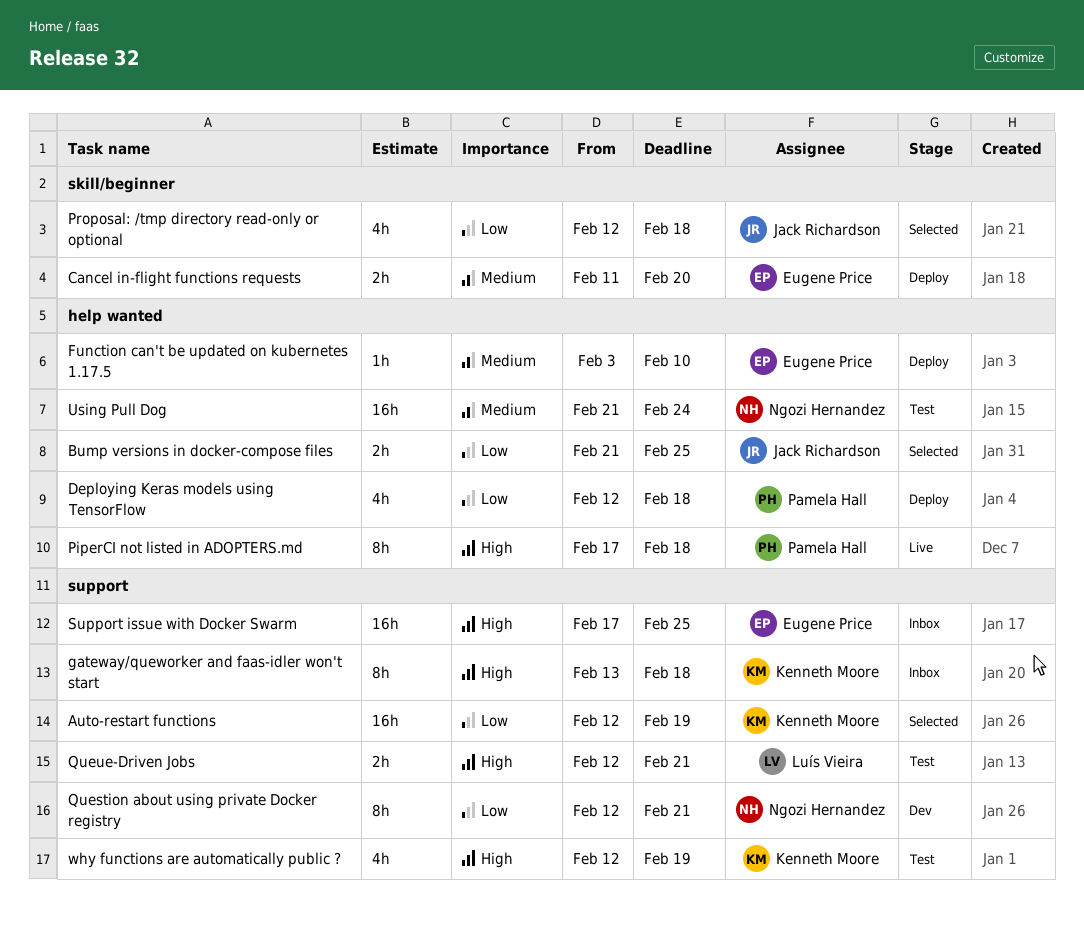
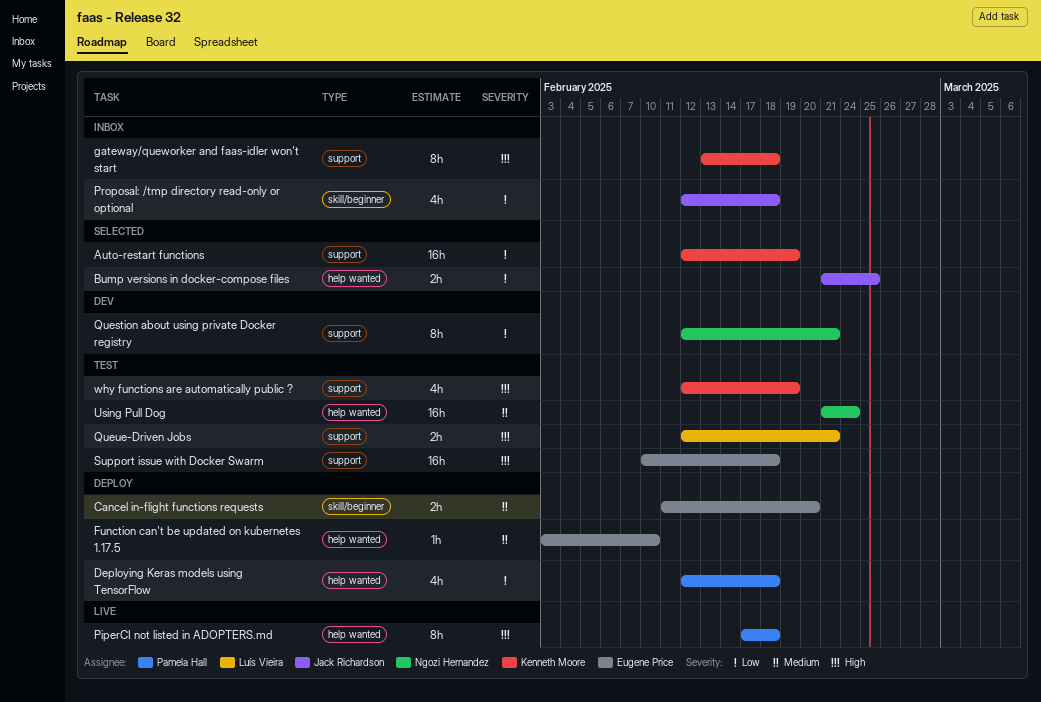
Proposal: /tmp directory read-only or optional, status: Selected -> Inbox
Support issue with Docker Swarm, status: Inbox -> Test
Support issue with Docker Swarm, start: Feb 17 -> Feb 10
Support issue with Docker Swarm, due: Feb 25 -> Feb 18

